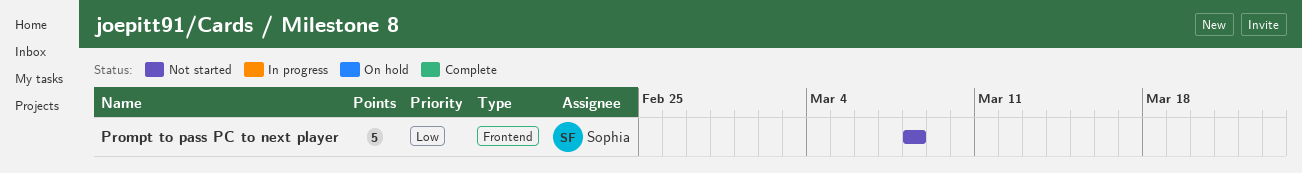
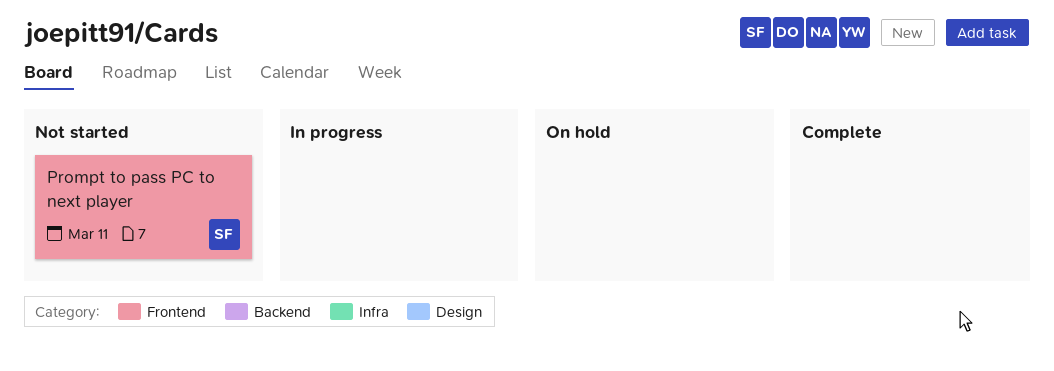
Prompt to pass PC to next player, due: Mar 8 -> Mar 11

